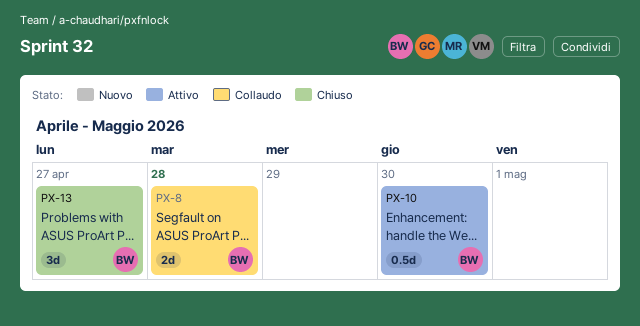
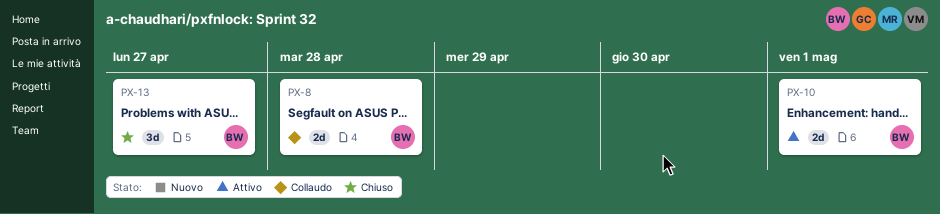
PX-10, estimate: 0.5d -> 2d
PX-10, due: Apr 30 -> May 1

